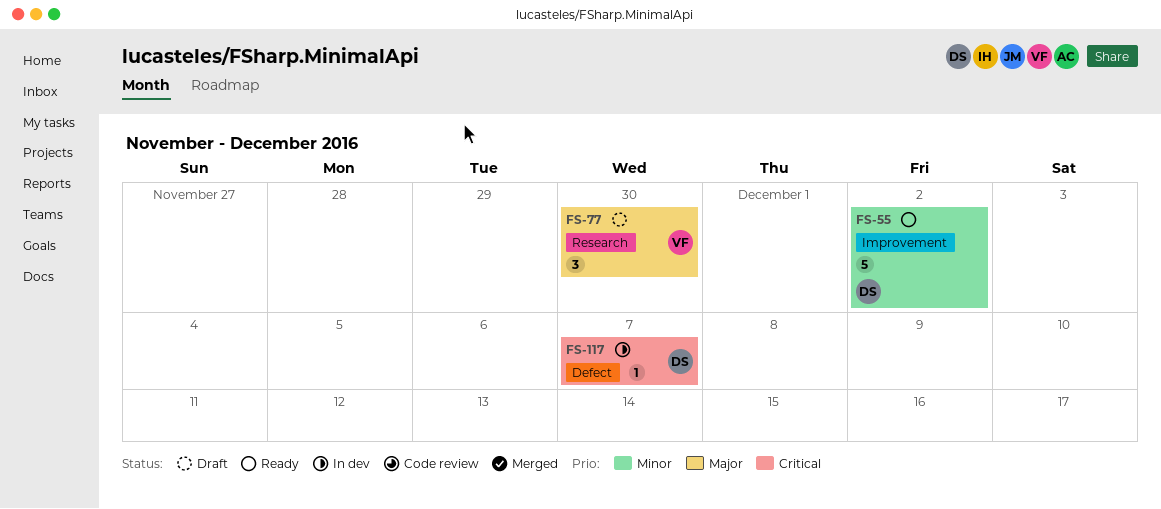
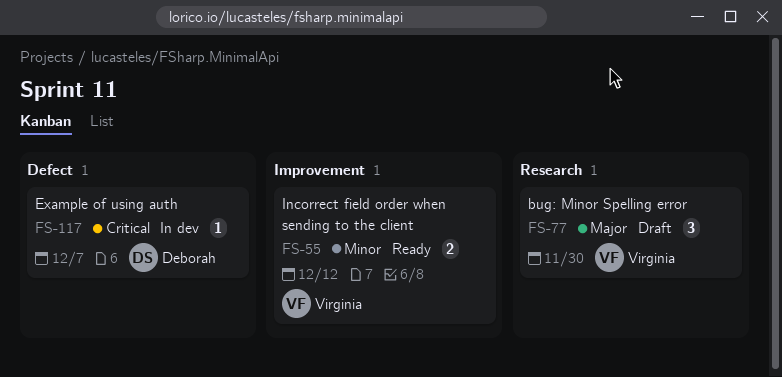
FS-55, owner: Deborah -> Virginia
FS-55, estimate: 5 -> 2
FS-55, due: Dec 2 -> Dec 12

